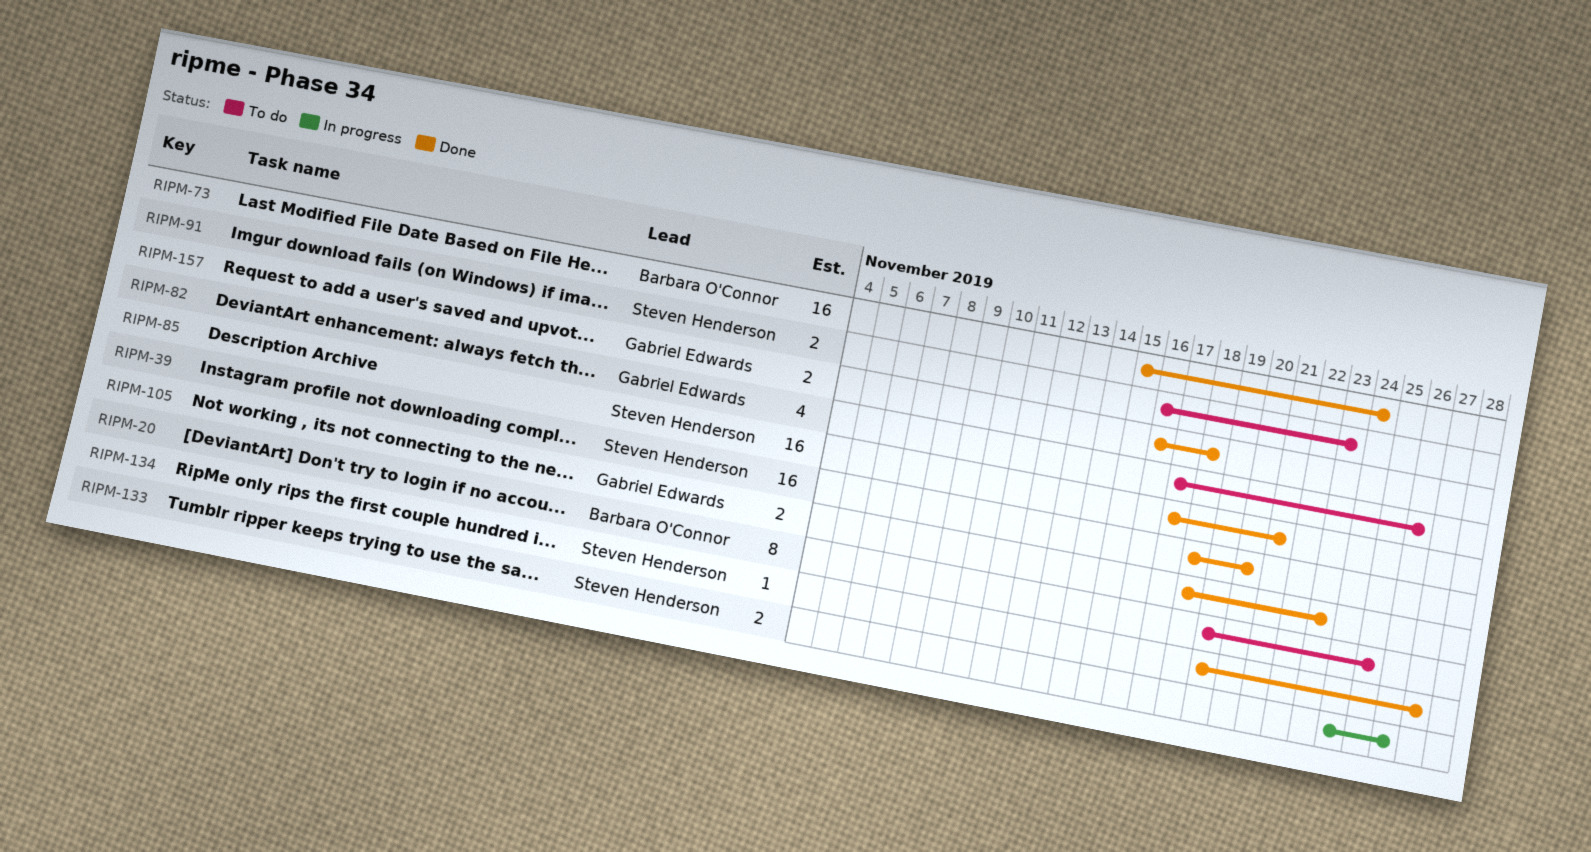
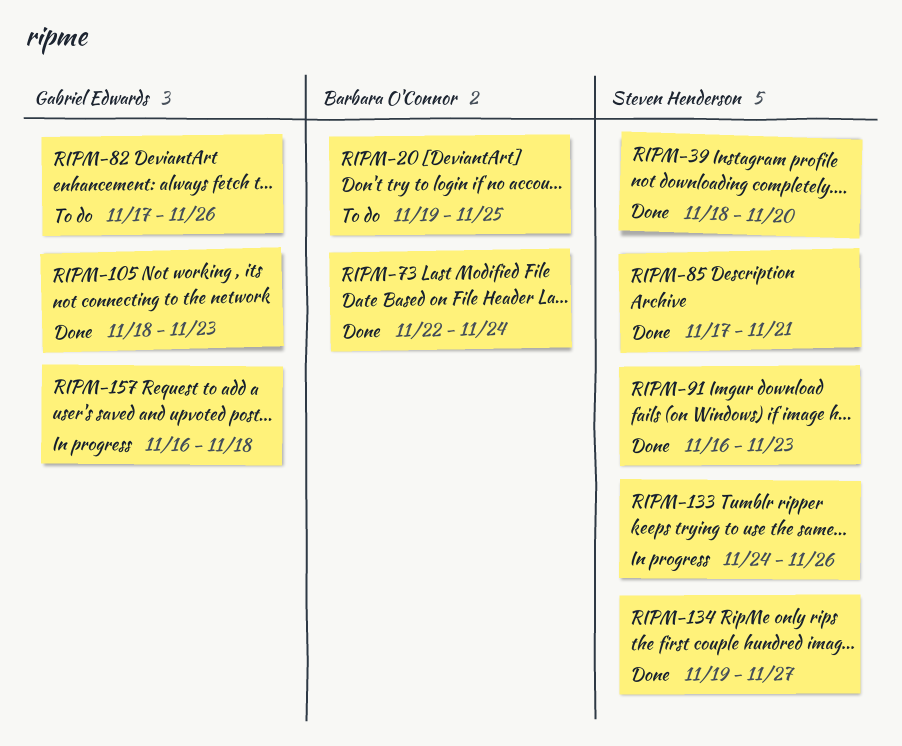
RIPM-73, start: Nov 15 -> Nov 22
RIPM-91, status: To do -> Done
RIPM-157, status: Done -> In progress

